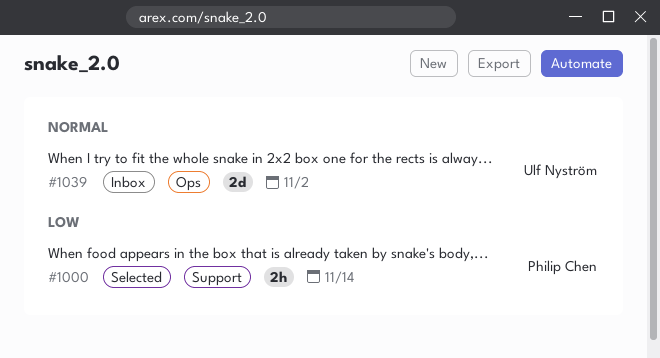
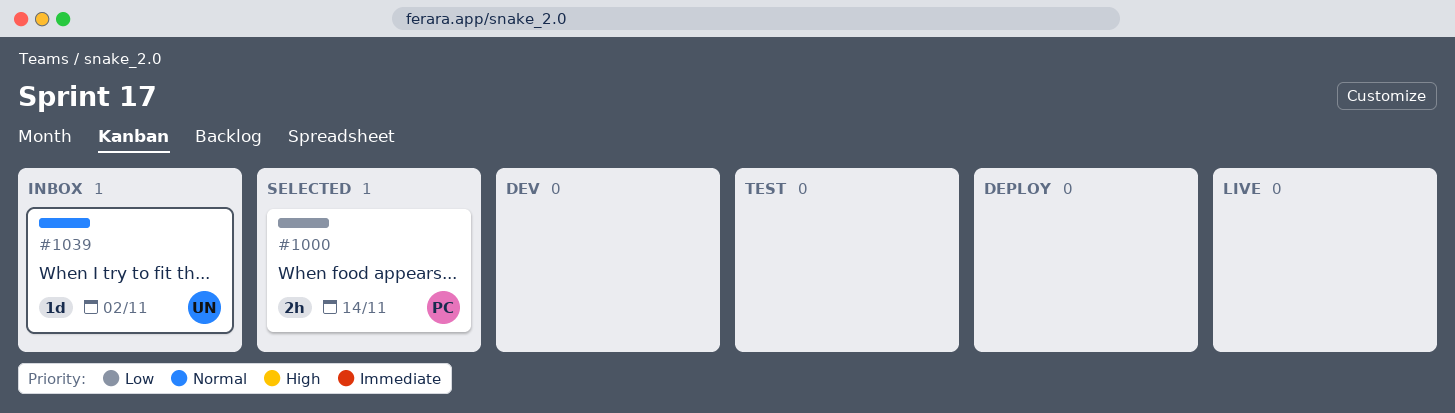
#1039, estimate: 2d -> 1d

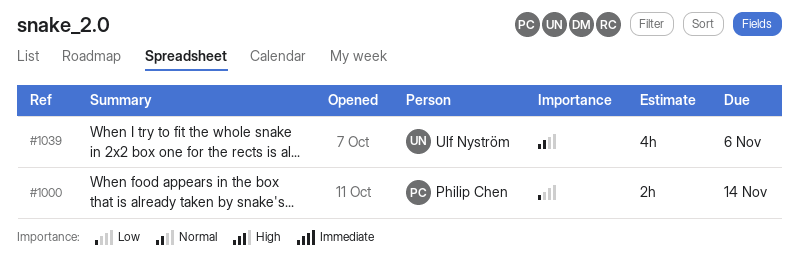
#1039, estimate: 1d -> 4h
#1039, due: Nov 2 -> Nov 6

